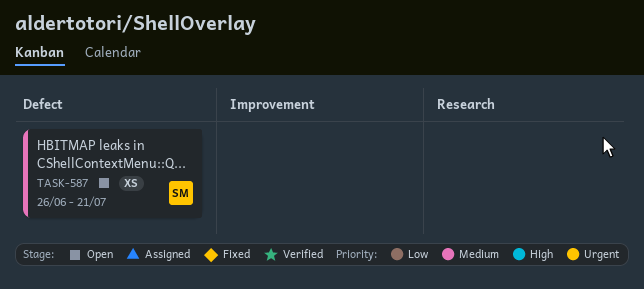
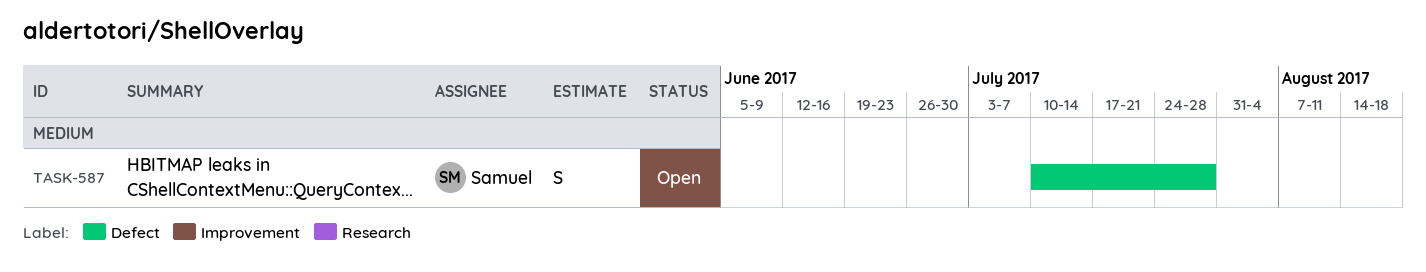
TASK-587, estimate: XS -> S
TASK-587, start: Jun 26 -> Jul 10
TASK-587, due: Jul 21 -> Jul 28

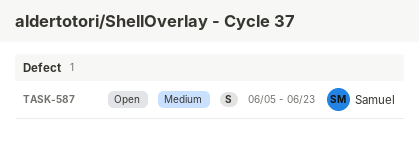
TASK-587, start: Jul 10 -> Jun 5
TASK-587, due: Jul 28 -> Jun 23

